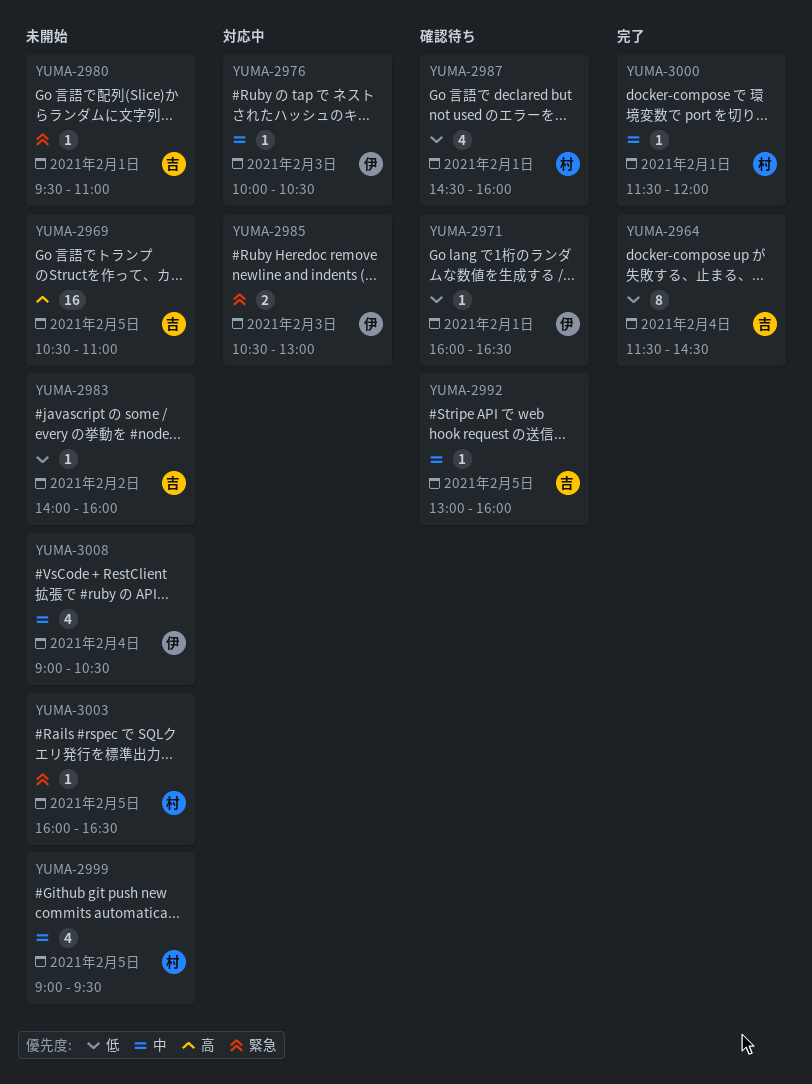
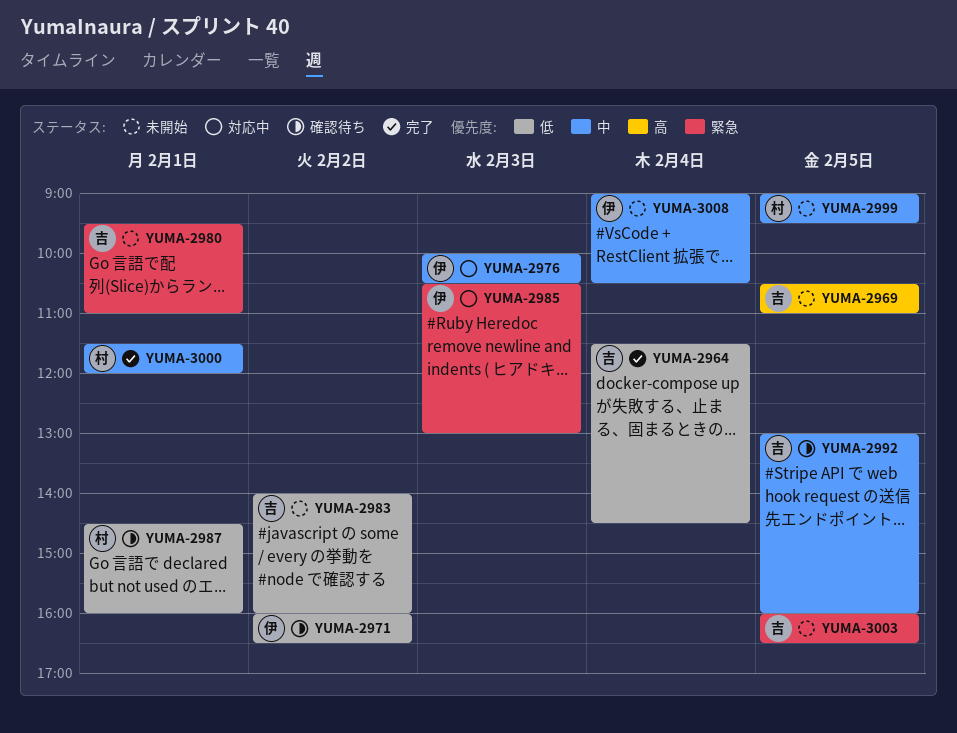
YUMA-2971, day: Feb 1 -> Feb 2
YUMA-3003, owner: 村 -> 吉

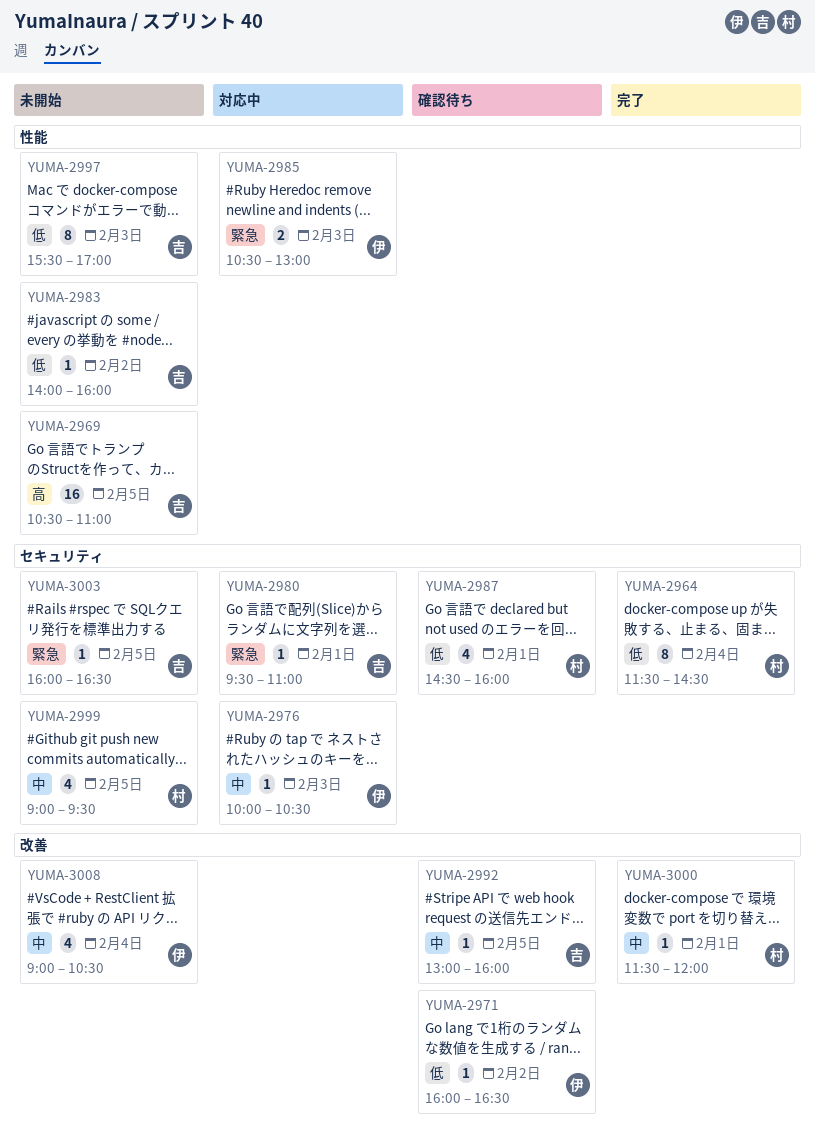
YUMA-2964, owner: 吉 -> 村
YUMA-2980, status: 未開始 -> 対応中
YUMA-2997: none -> present

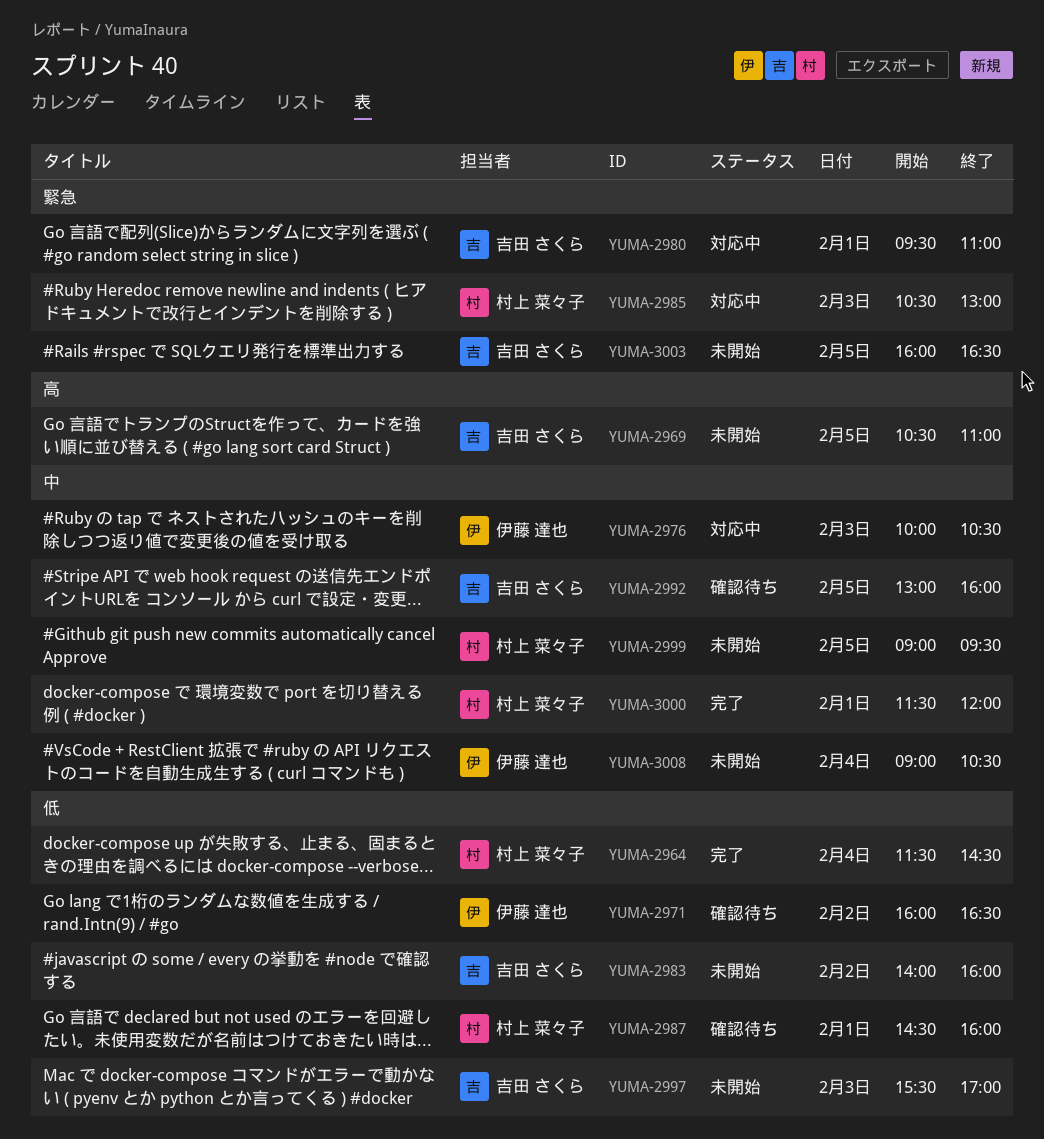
YUMA-2985, owner: 伊藤 達也 -> 村上 菜々子

